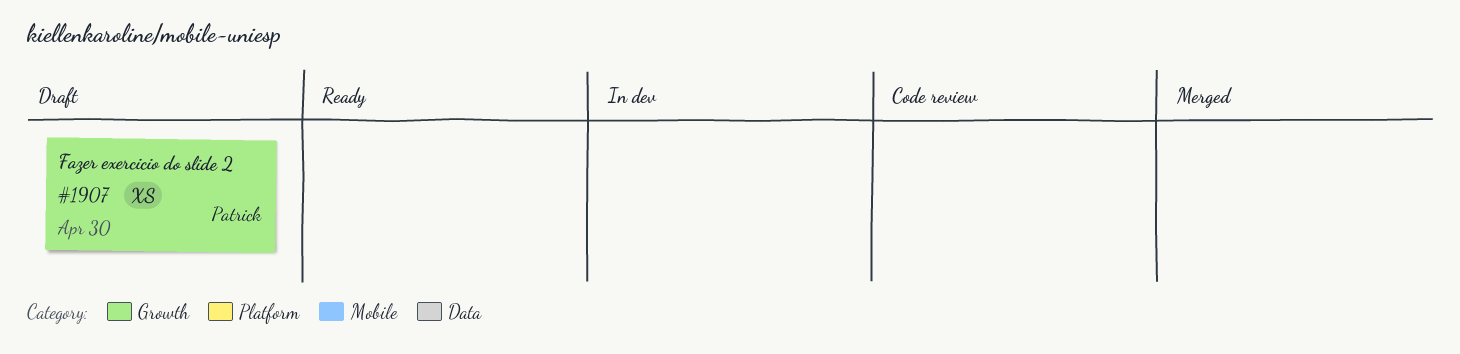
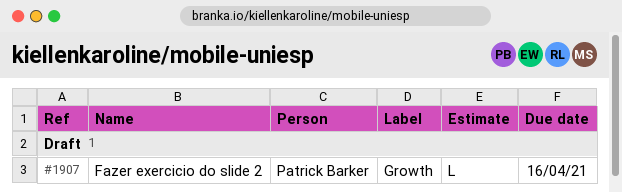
#1907, estimate: XS -> L
#1907, due: Apr 30 -> Apr 16

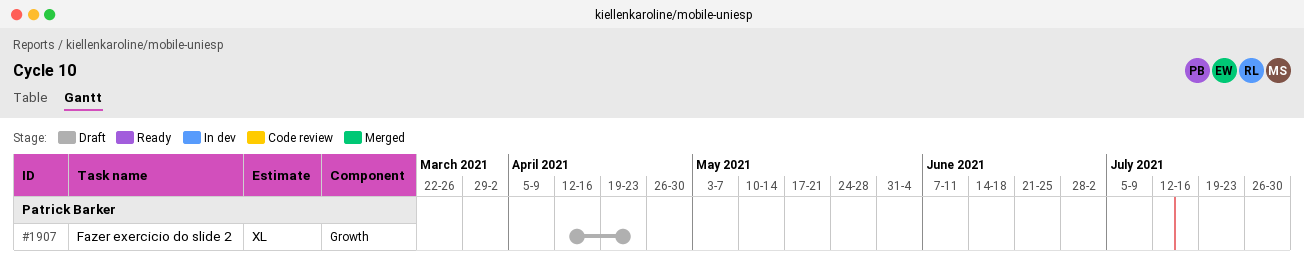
#1907, estimate: L -> XL
#1907, due: Apr 16 -> Apr 23

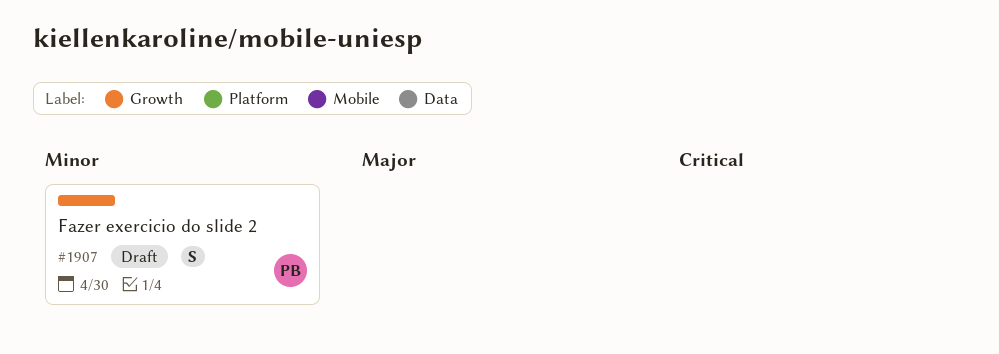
#1907, estimate: XL -> S
#1907, due: Apr 23 -> Apr 30

